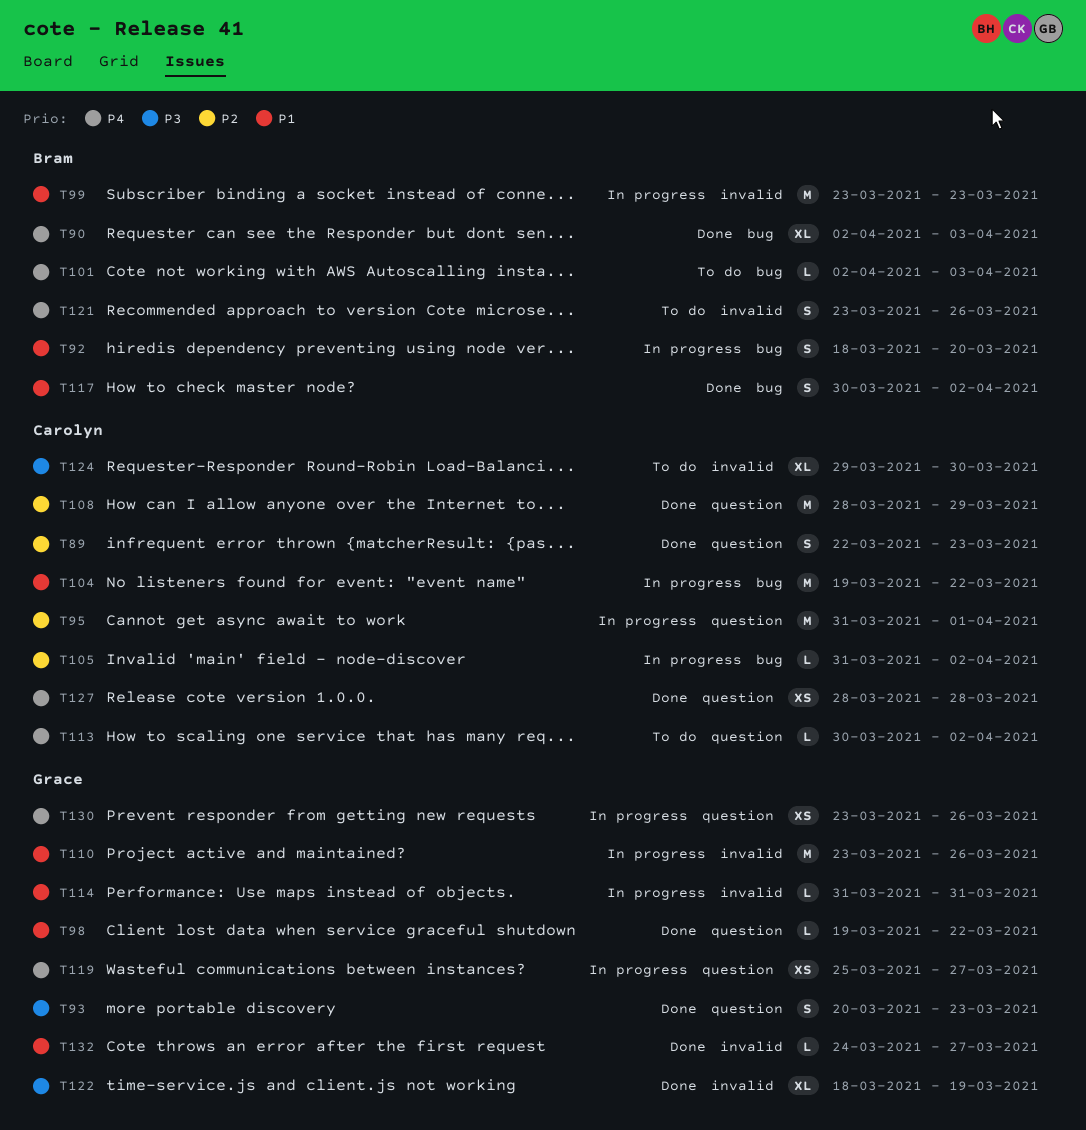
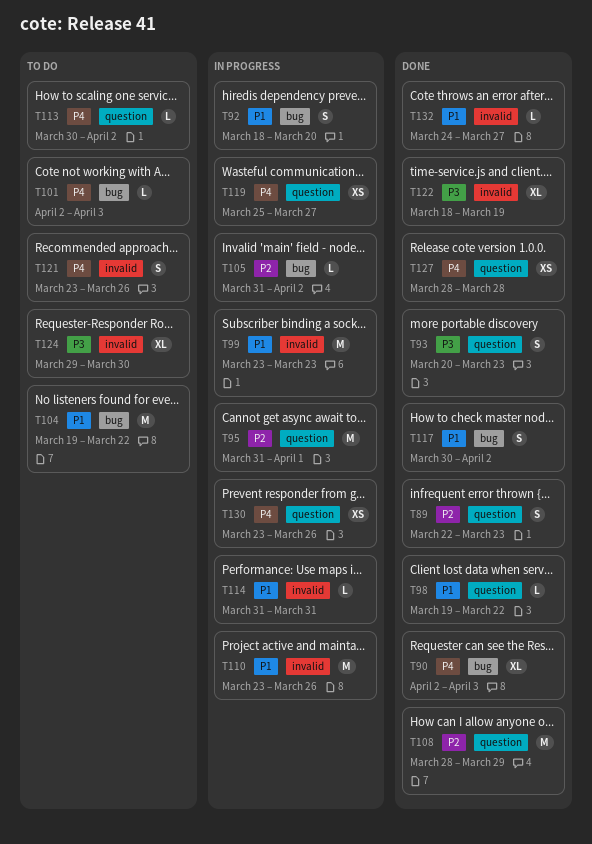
T104, status: In progress -> To do

